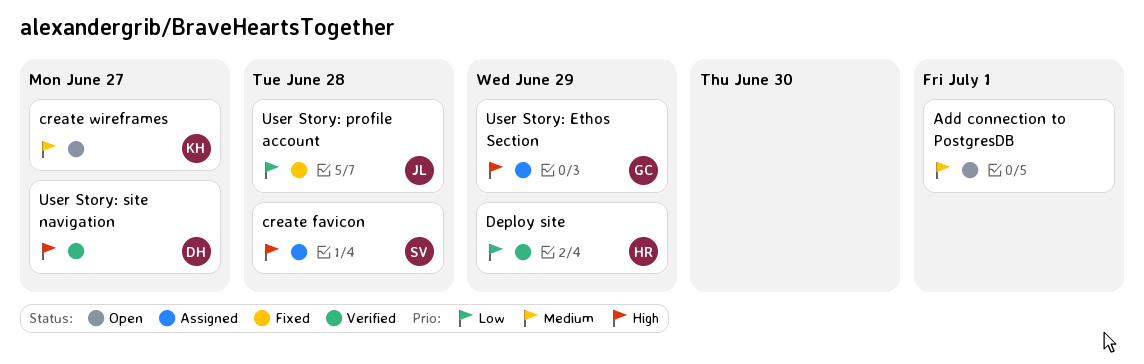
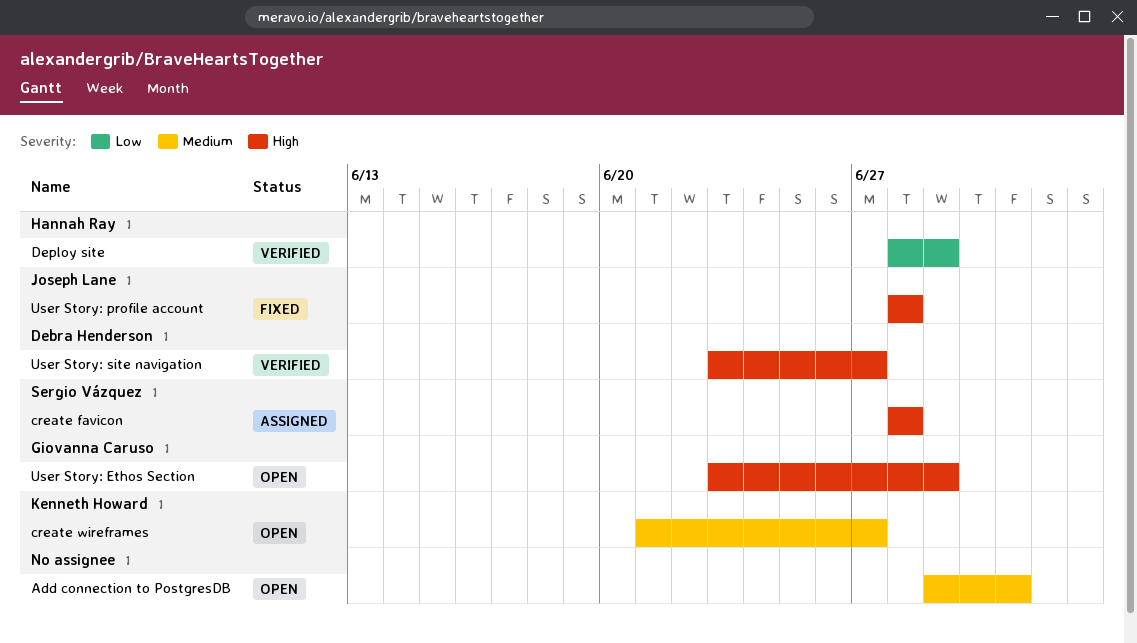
User Story: Ethos Section, status: Assigned -> Open
User Story: profile account, priority: Low -> High

